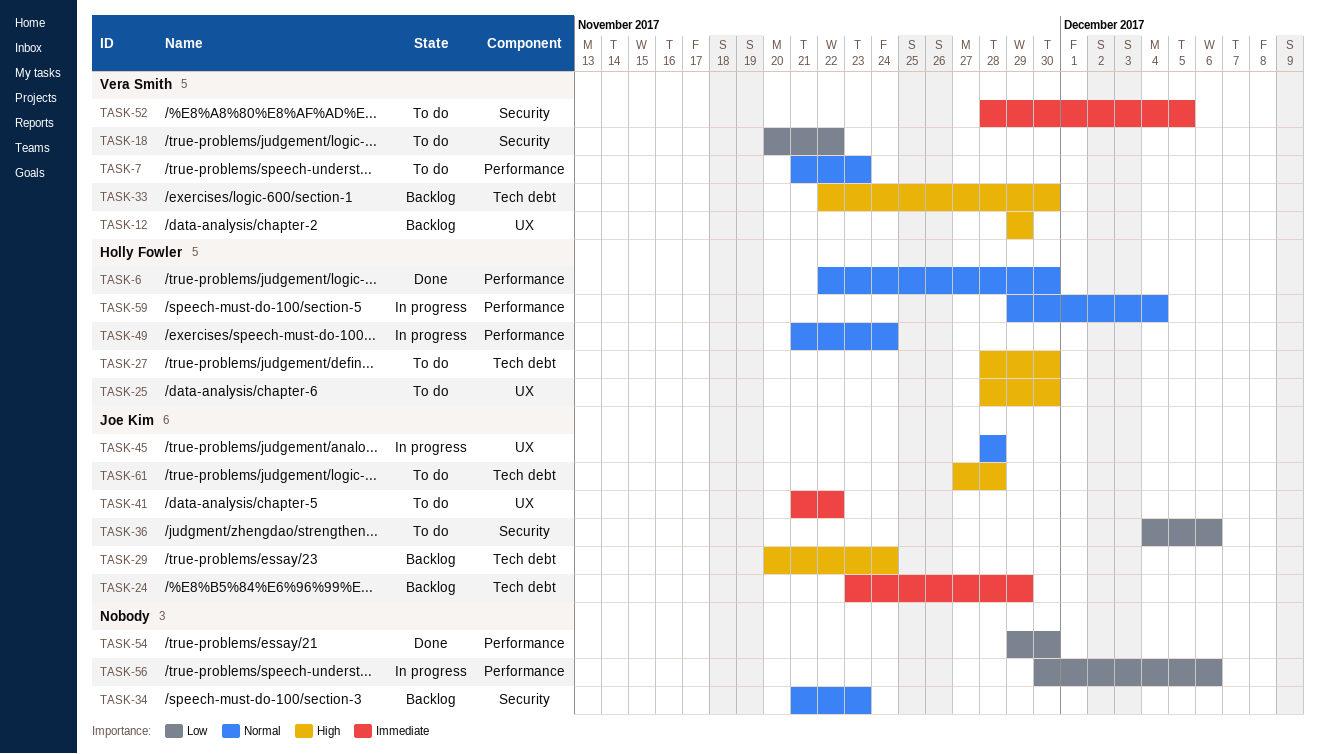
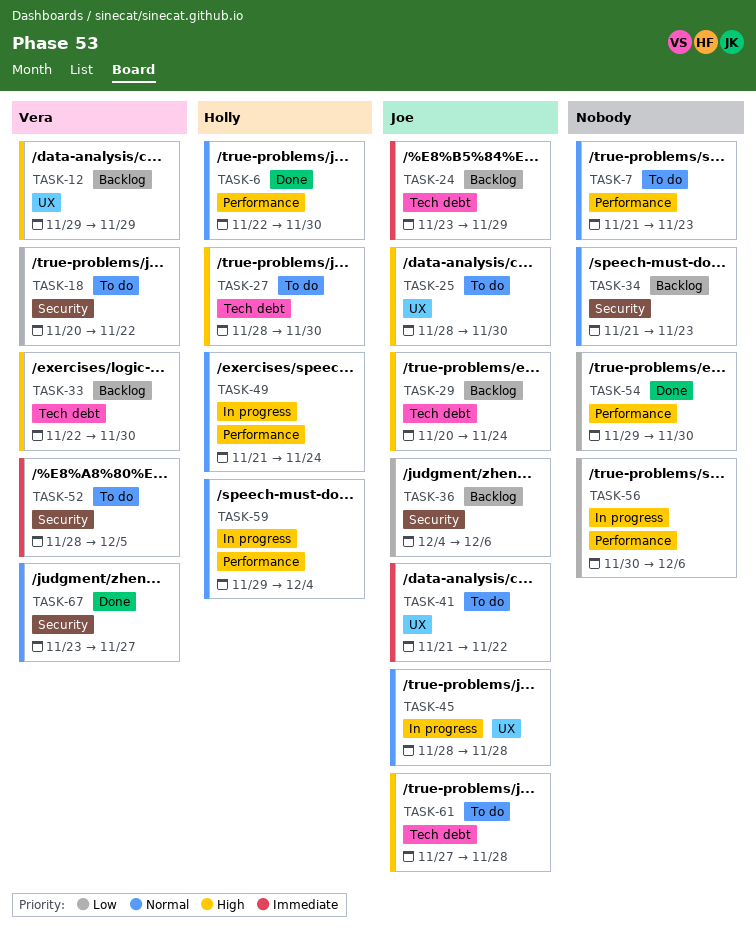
TASK-7, owner: Vera Smith -> none
TASK-25, owner: Holly Fowler -> Joe Kim
TASK-36, status: To do -> Backlog
TASK-67: none -> present

